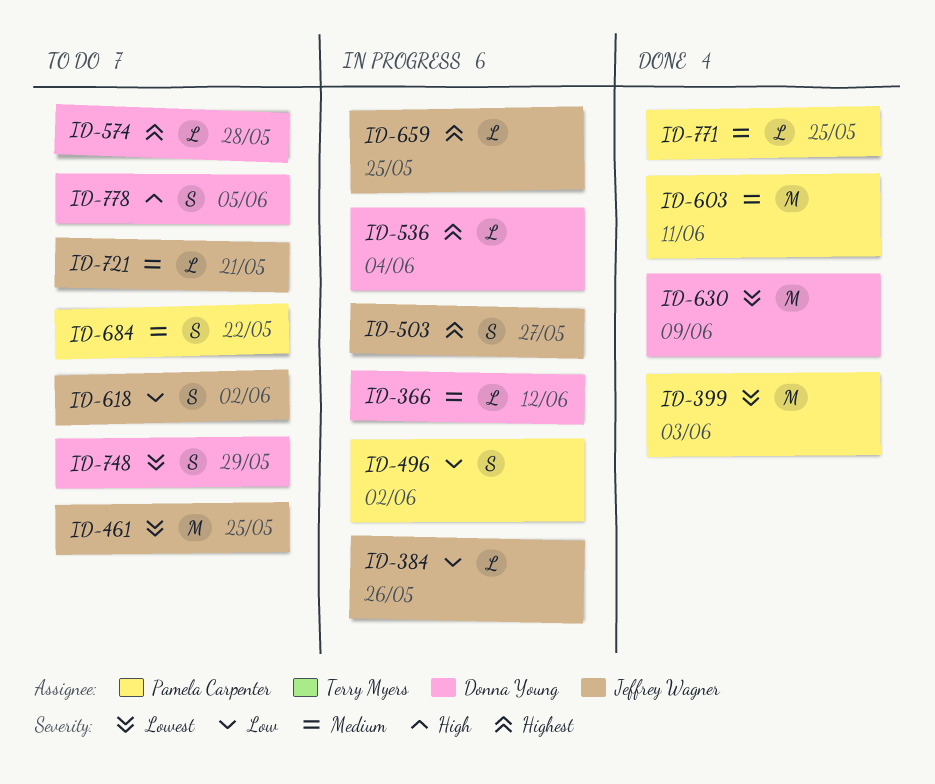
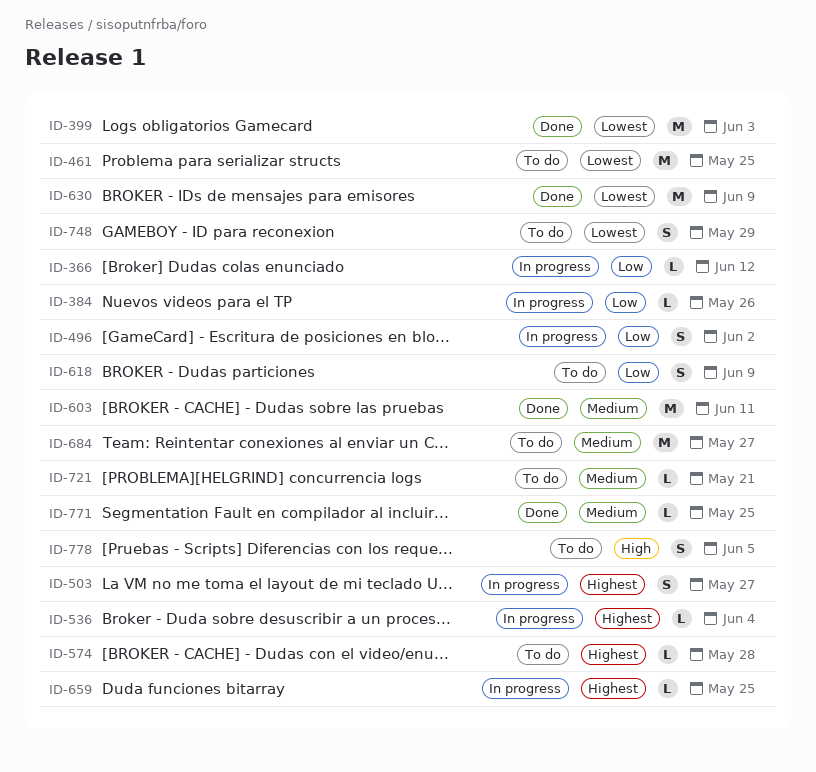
ID-366, priority: Medium -> Low
ID-618, due: Jun 2 -> Jun 9
ID-684, estimate: S -> M
ID-684, due: May 22 -> May 27

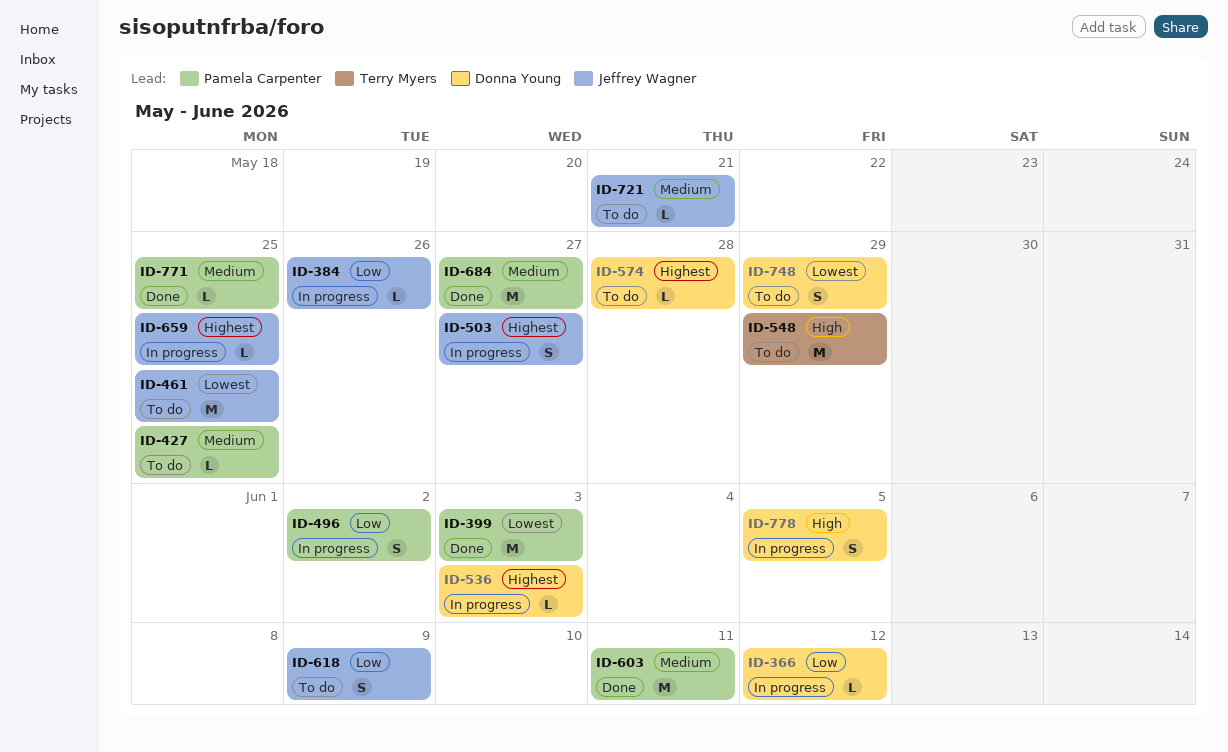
ID-427: none -> present
ID-536, due: Jun 4 -> Jun 3
ID-548: none -> present
ID-630: present -> none
ID-684, status: To do -> Done
ID-778, status: To do -> In progress

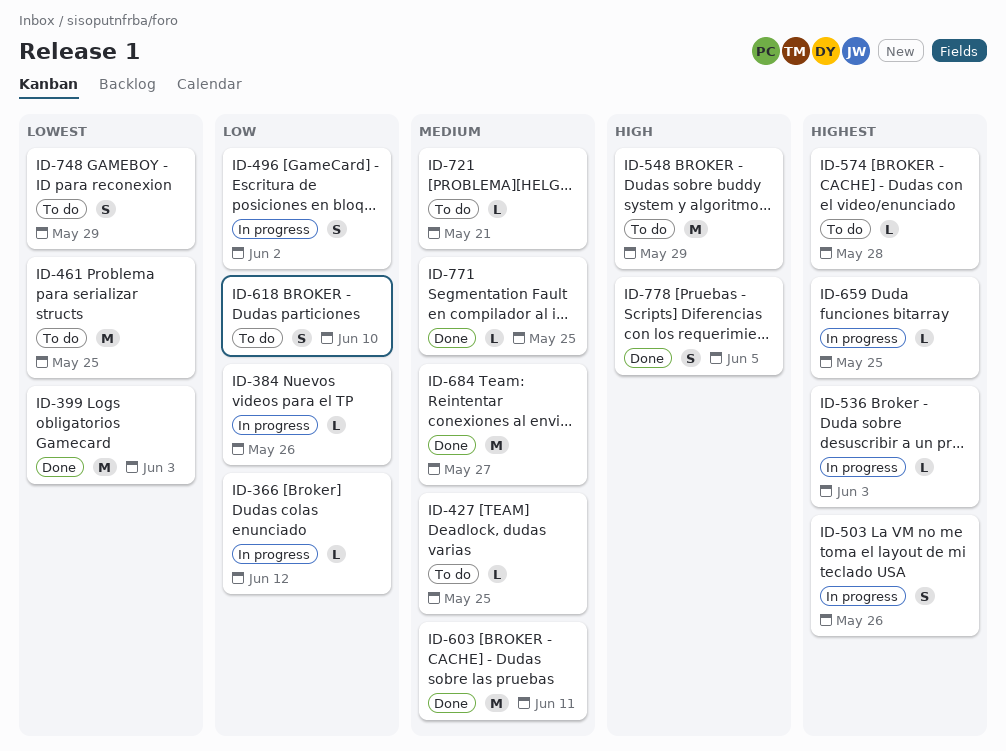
ID-503, due: May 27 -> May 26
ID-618, due: Jun 9 -> Jun 10
ID-778, status: In progress -> Done

